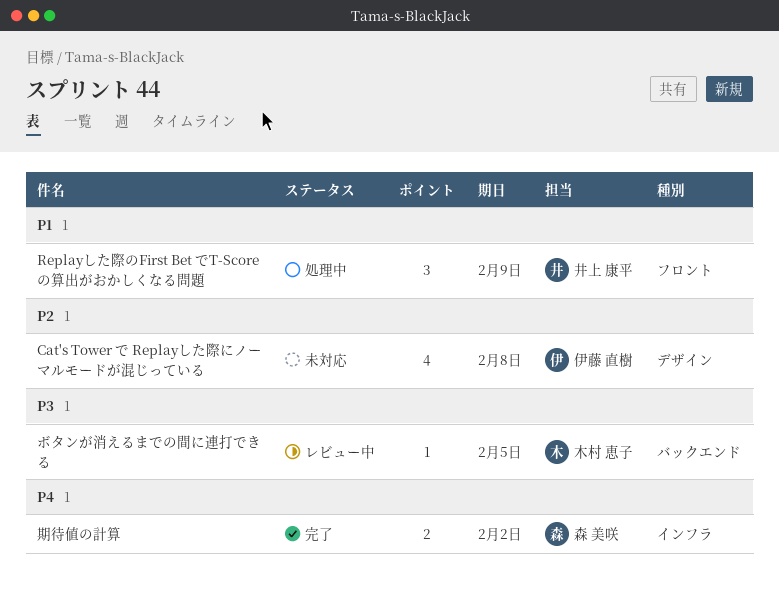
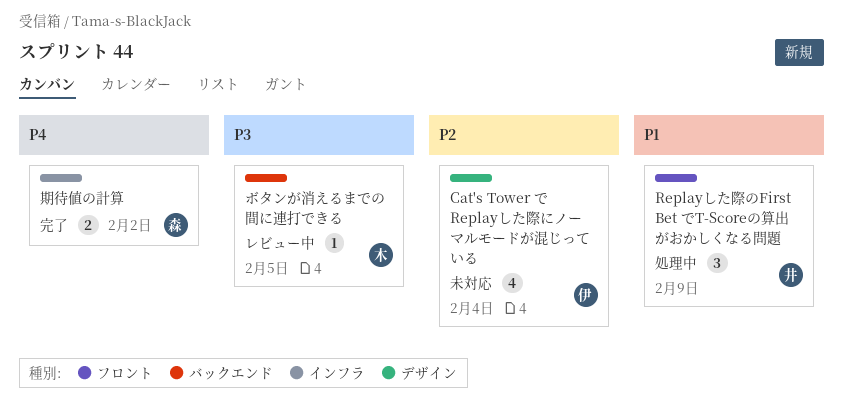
Cat's Tower で Replayした際にノーマルモードが混じっている, due: Feb 8 -> Feb 4

